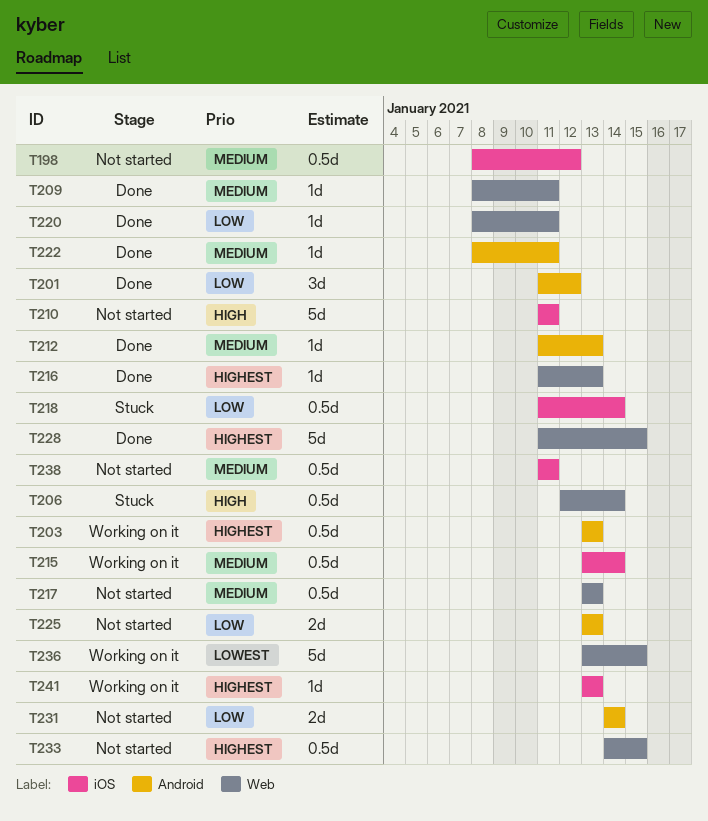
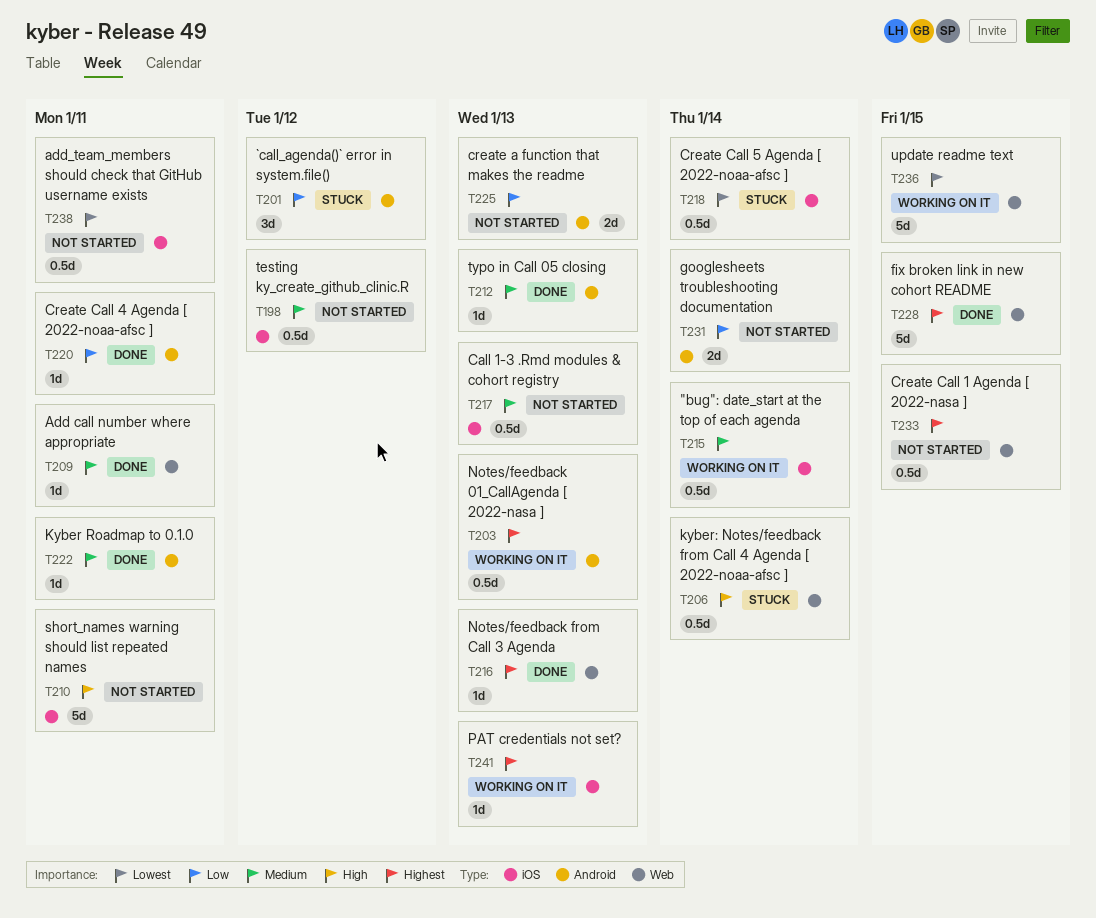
T201, status: Done -> Stuck
T217, label: Web -> iOS
T218, priority: Low -> Lowest
T220, label: Web -> Android
T238, priority: Medium -> Lowest

